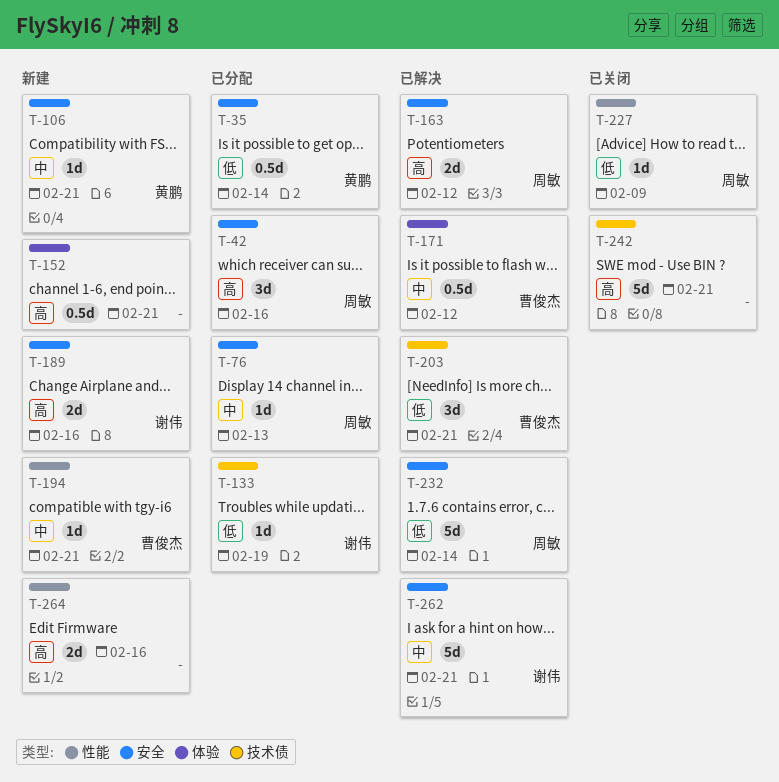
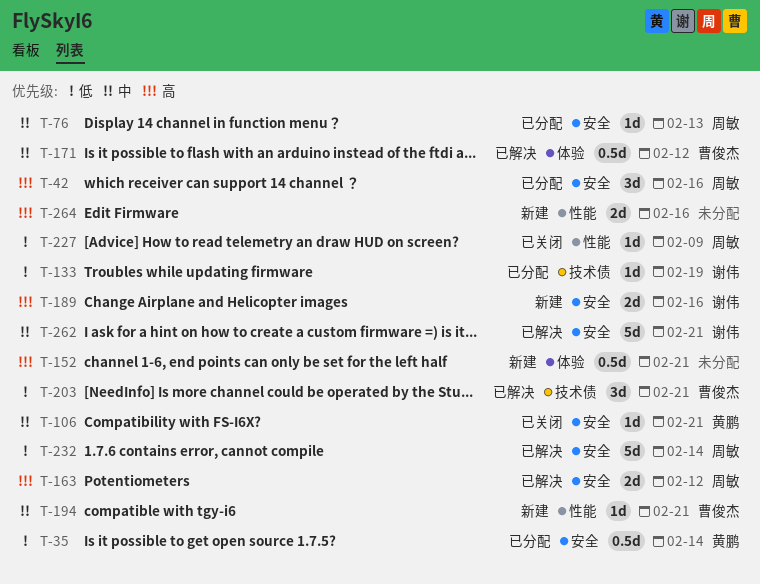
T-106, status: 新建 -> 已关闭
T-242: present -> none

